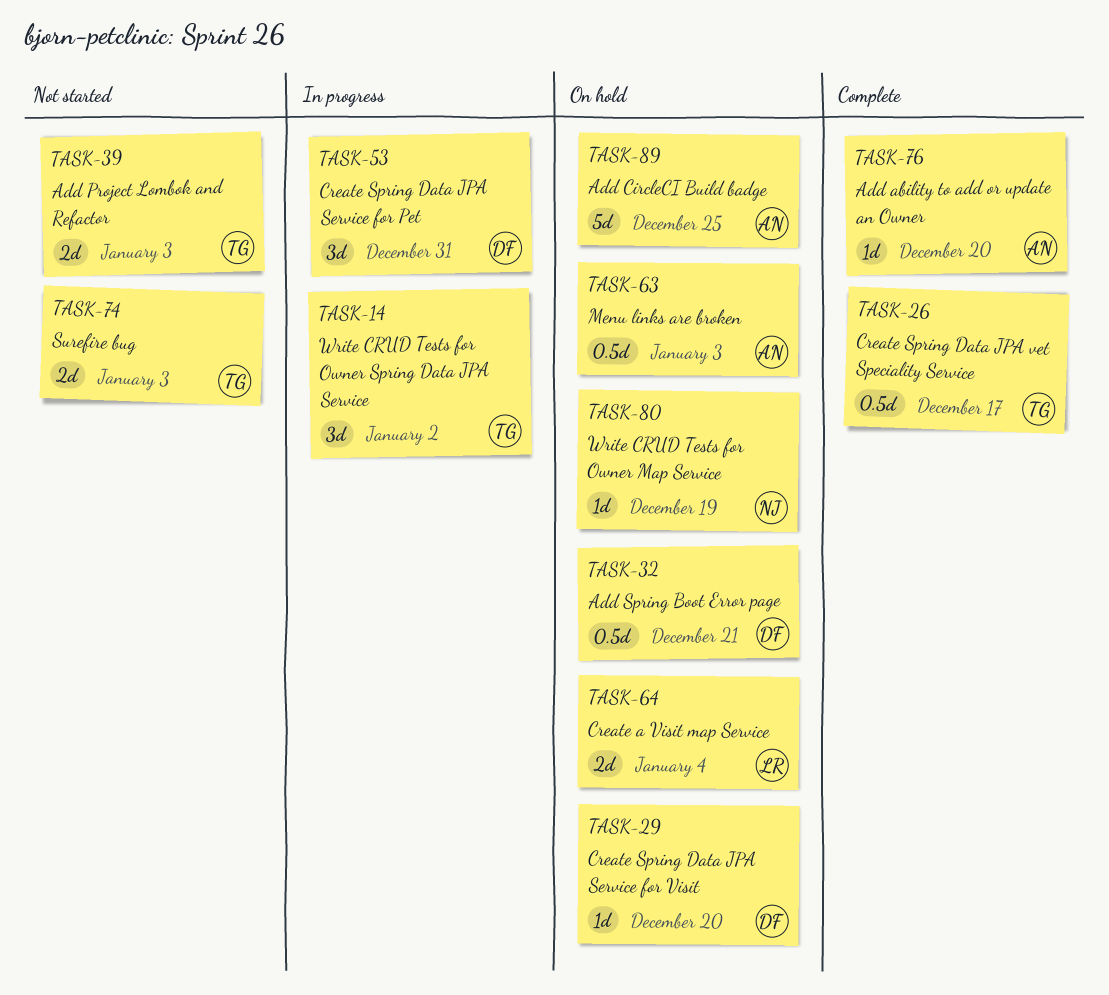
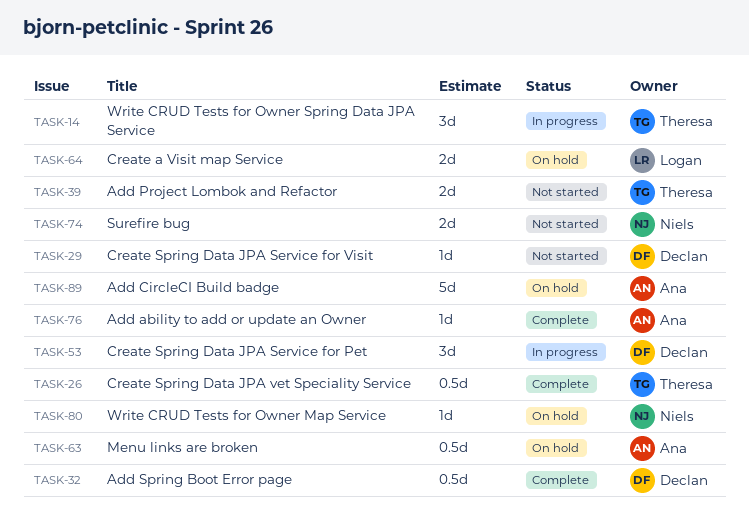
TASK-29, status: On hold -> Not started
TASK-32, status: On hold -> Complete
TASK-74, owner: Theresa -> Niels

